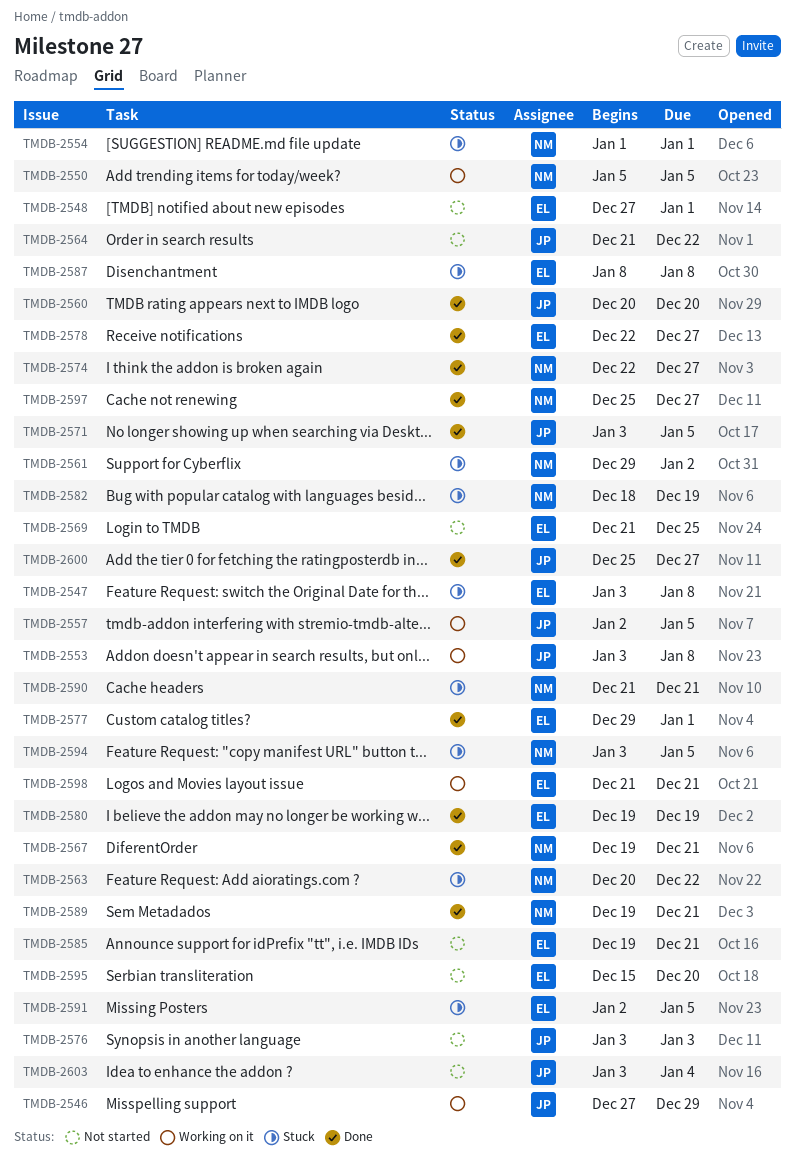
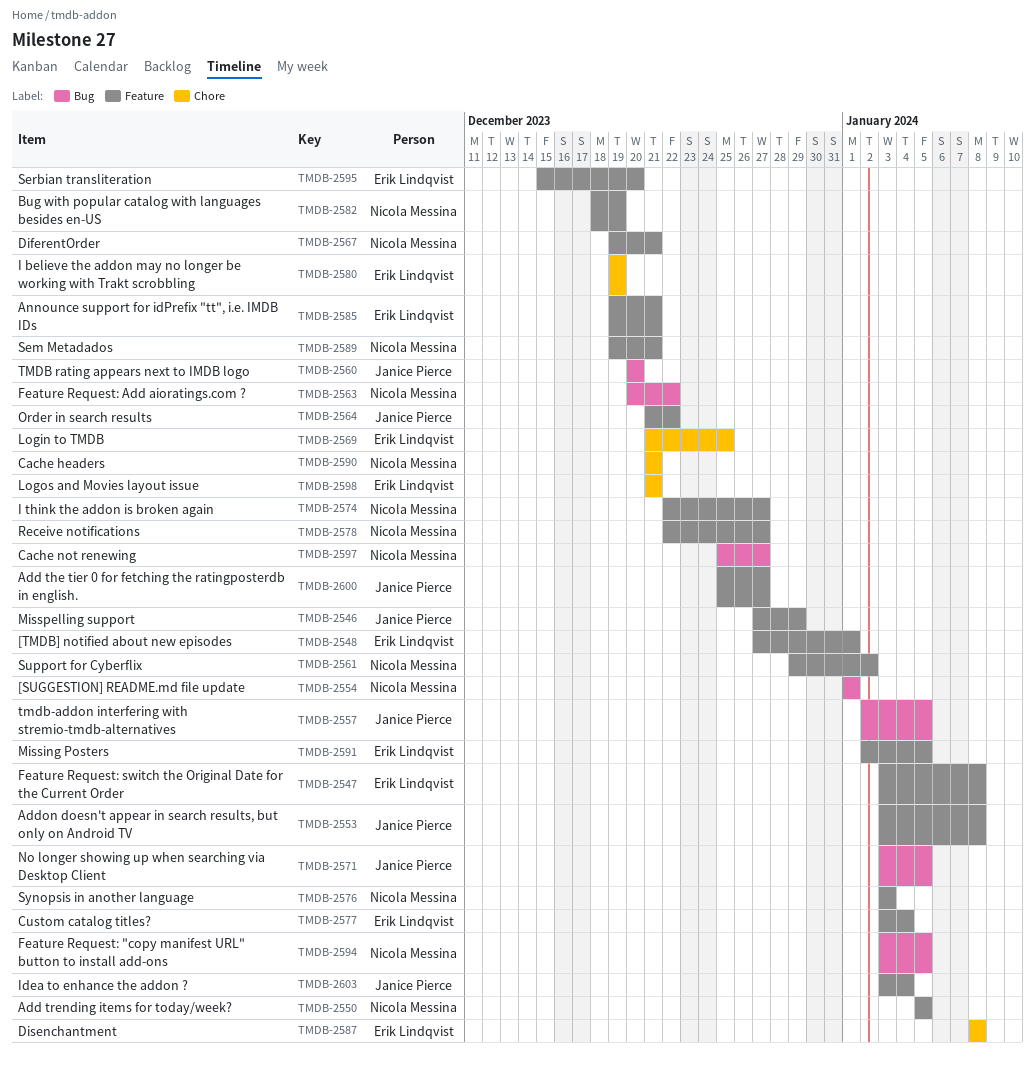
TMDB-2576, owner: Janice Pierce -> Nicola Messina
TMDB-2577, start: Dec 29 -> Jan 3
TMDB-2577, due: Jan 1 -> Jan 4
TMDB-2578, owner: Erik Lindqvist -> Nicola Messina

